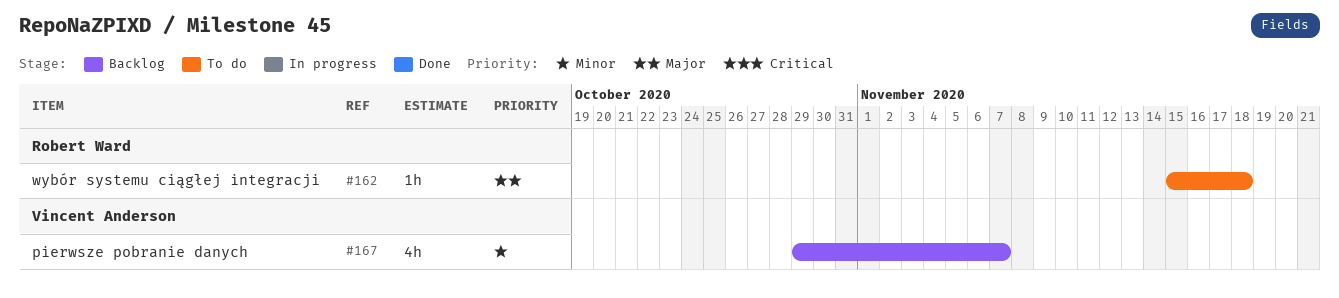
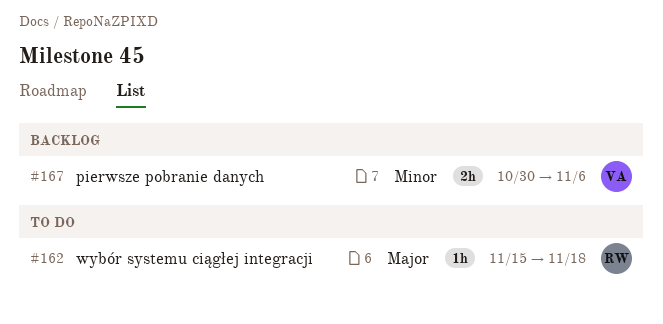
#167, estimate: 4h -> 2h
#167, start: Oct 29 -> Oct 30
#167, due: Nov 7 -> Nov 6

